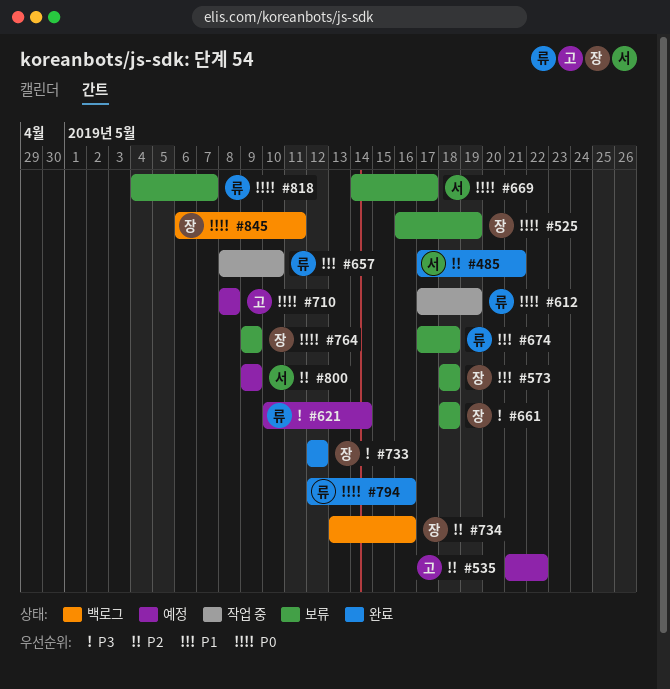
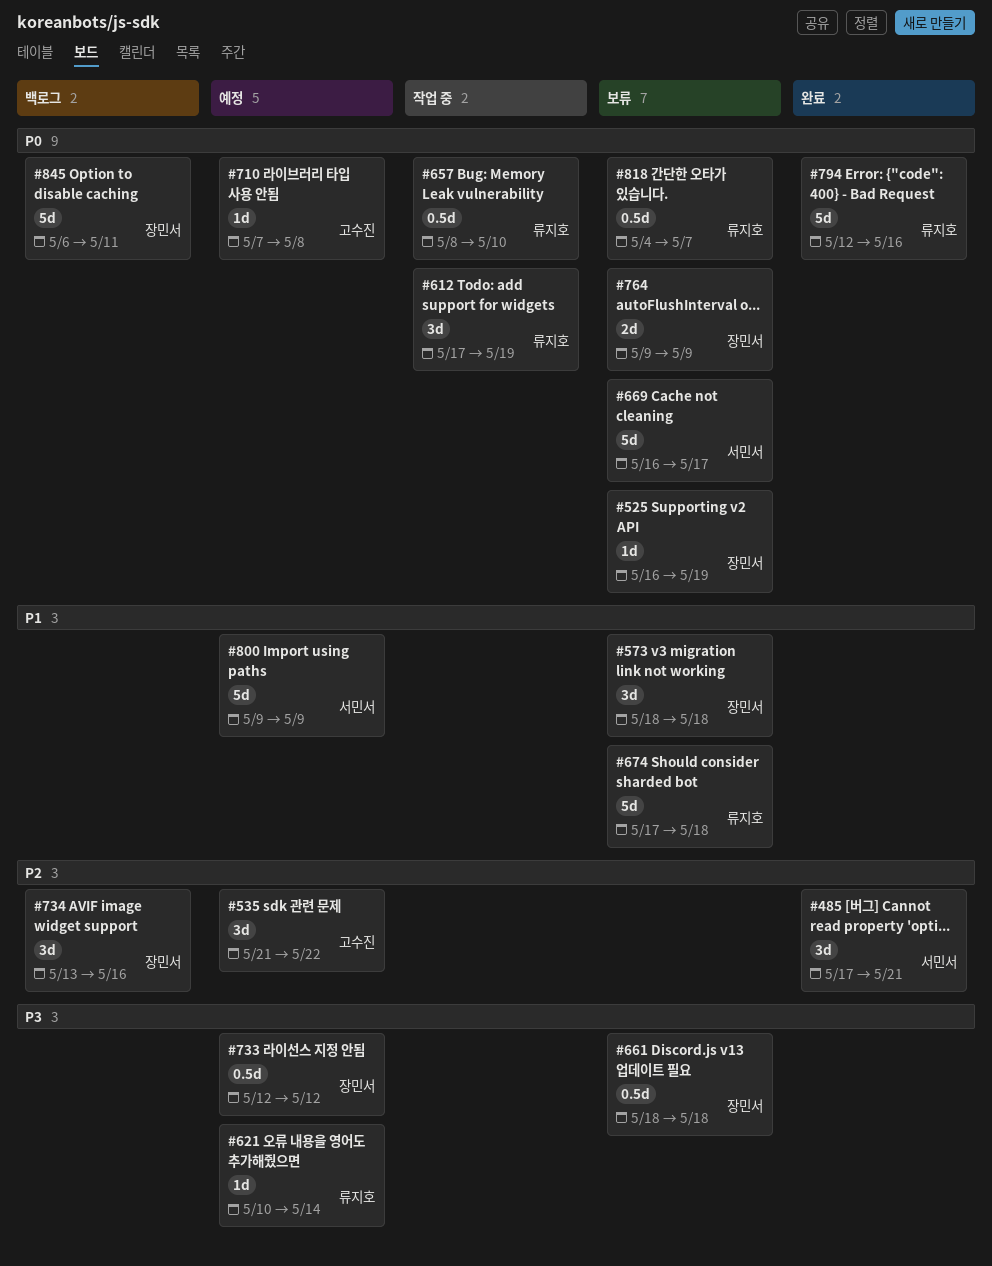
#657, priority: P1 -> P0
#669, start: May 14 -> May 16
#710, start: May 8 -> May 7
#733, status: 완료 -> 예정
#800, priority: P2 -> P1

